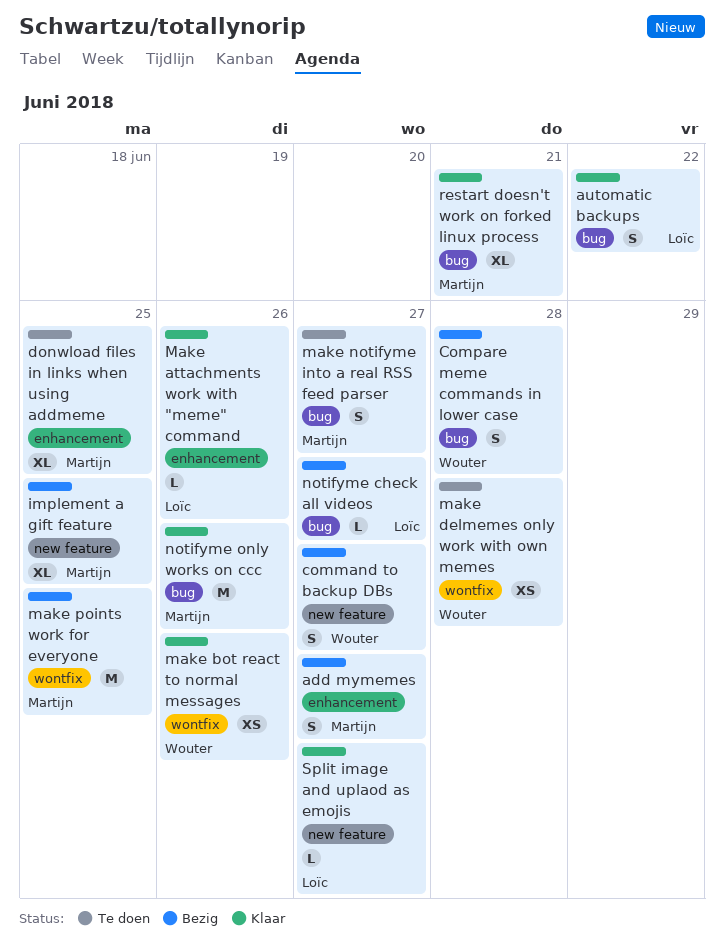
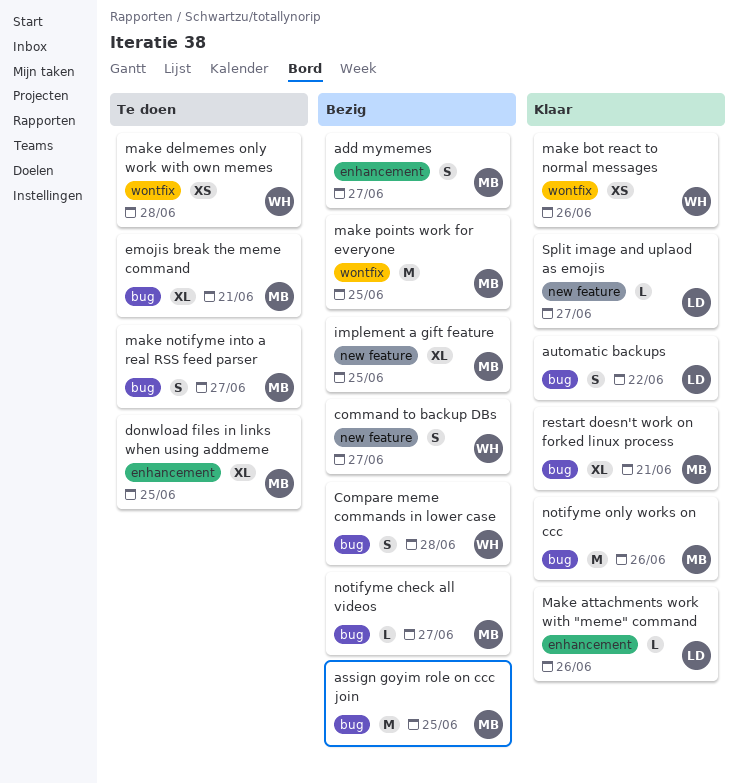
assign goyim role on ccc join: none -> present
emojis break the meme command: none -> present
notifyme check all videos, owner: Loïc -> Martijn

